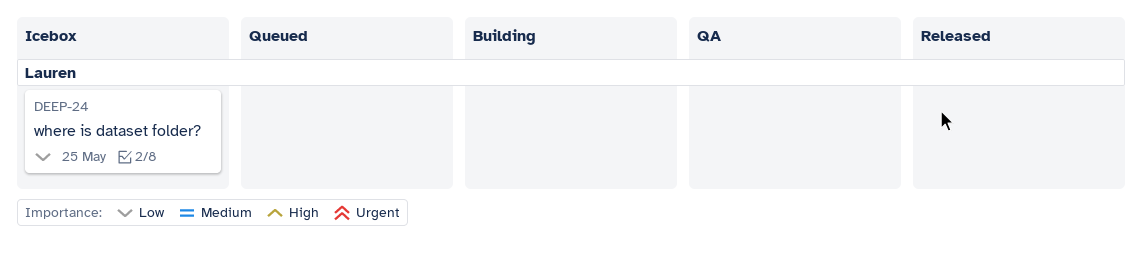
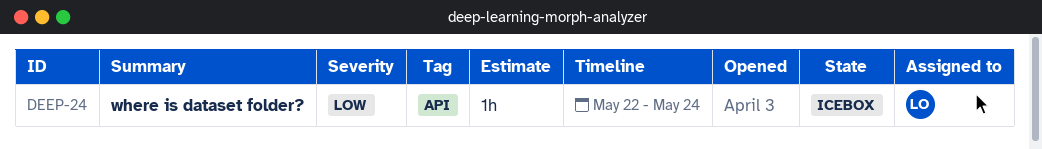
DEEP-24, due: May 25 -> May 24

